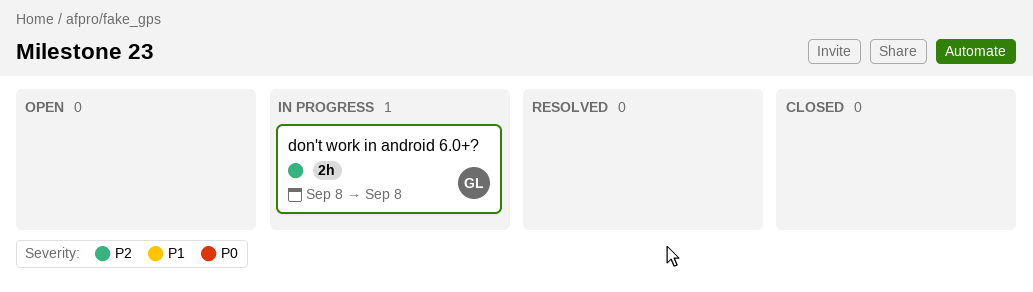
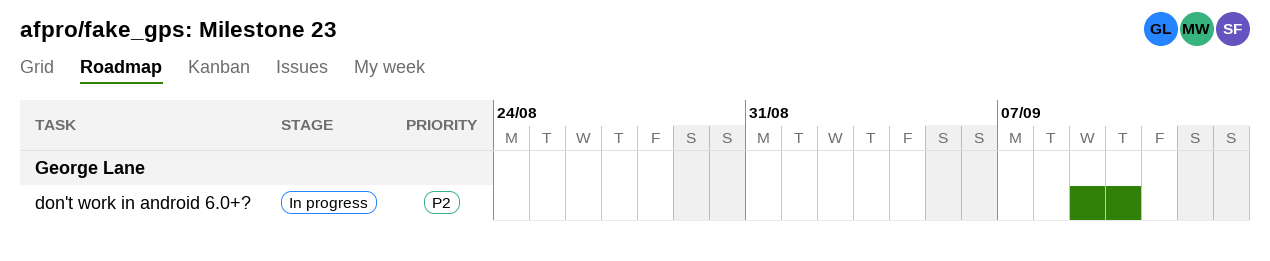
don't work in android 6.0+?, start: Sep 8 -> Sep 9
don't work in android 6.0+?, due: Sep 8 -> Sep 10

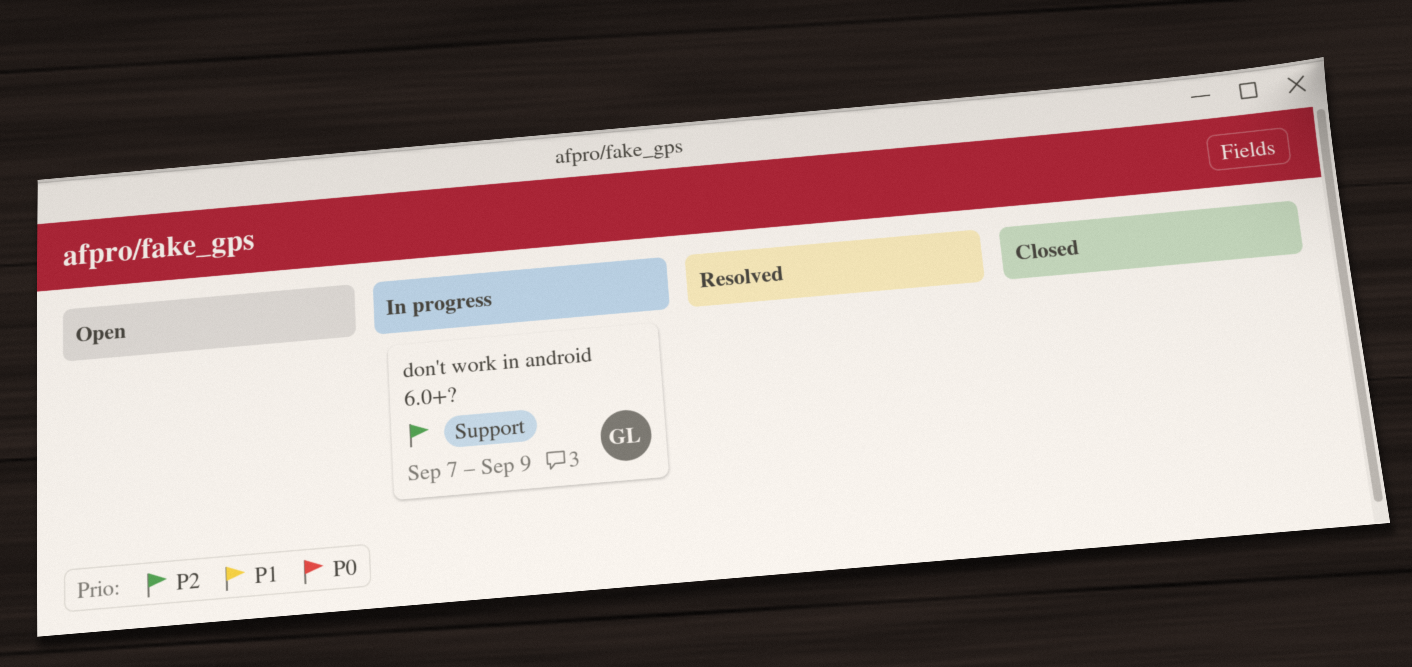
don't work in android 6.0+?, start: Sep 9 -> Sep 7
don't work in android 6.0+?, due: Sep 10 -> Sep 9

